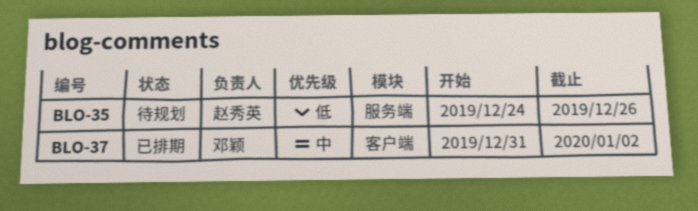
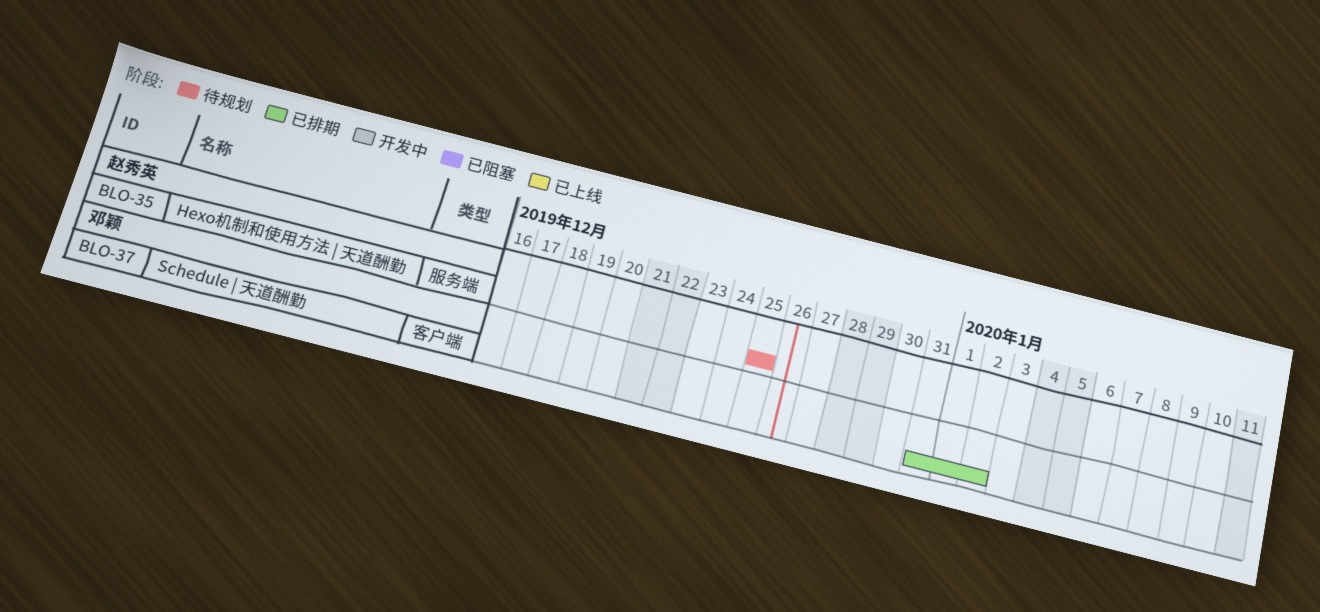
BLO-35, start: Dec 24 -> Dec 25
BLO-35, due: Dec 26 -> Dec 25

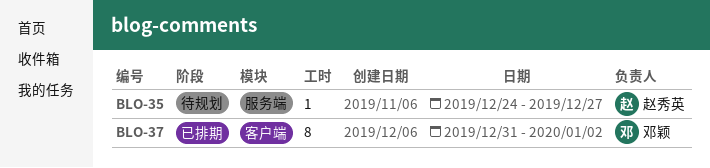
BLO-35, start: Dec 25 -> Dec 24
BLO-35, due: Dec 25 -> Dec 27

